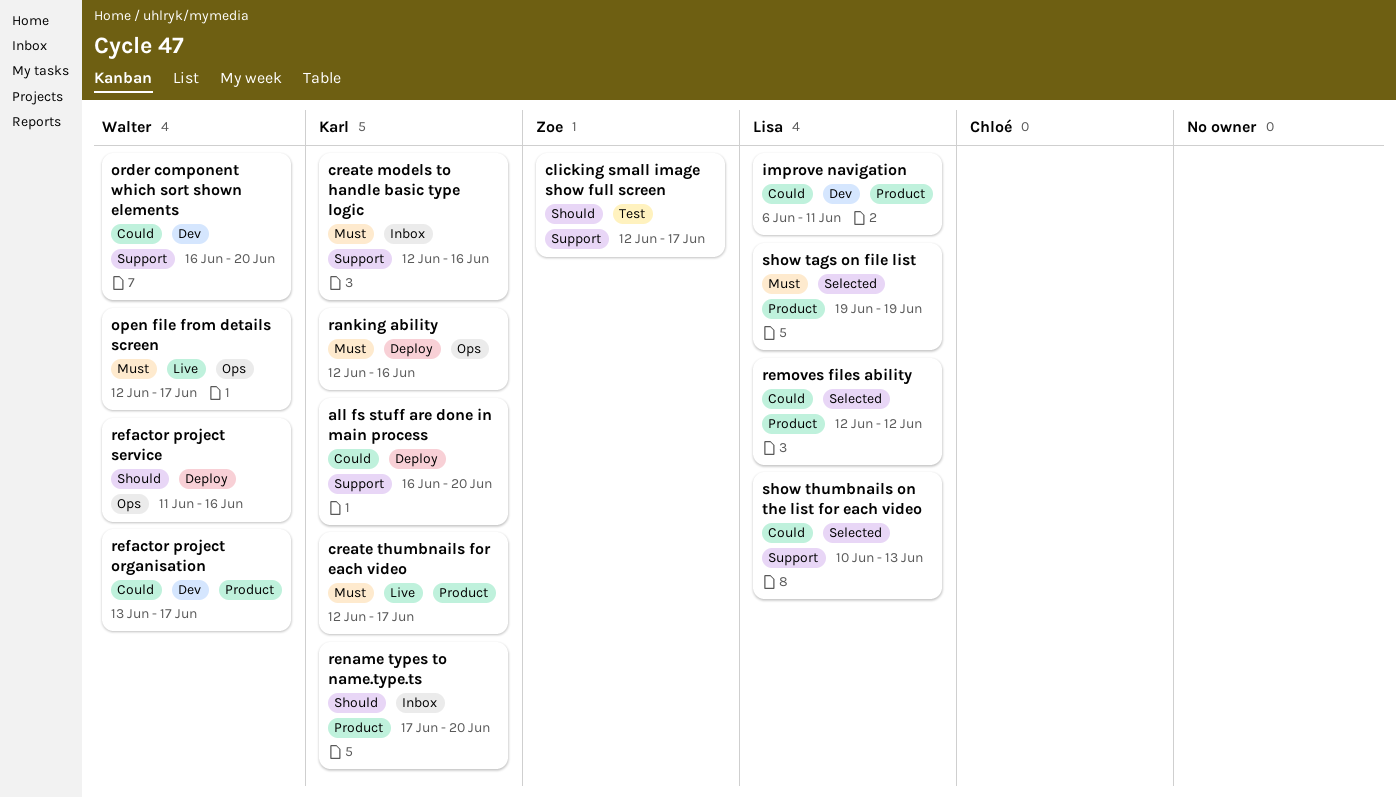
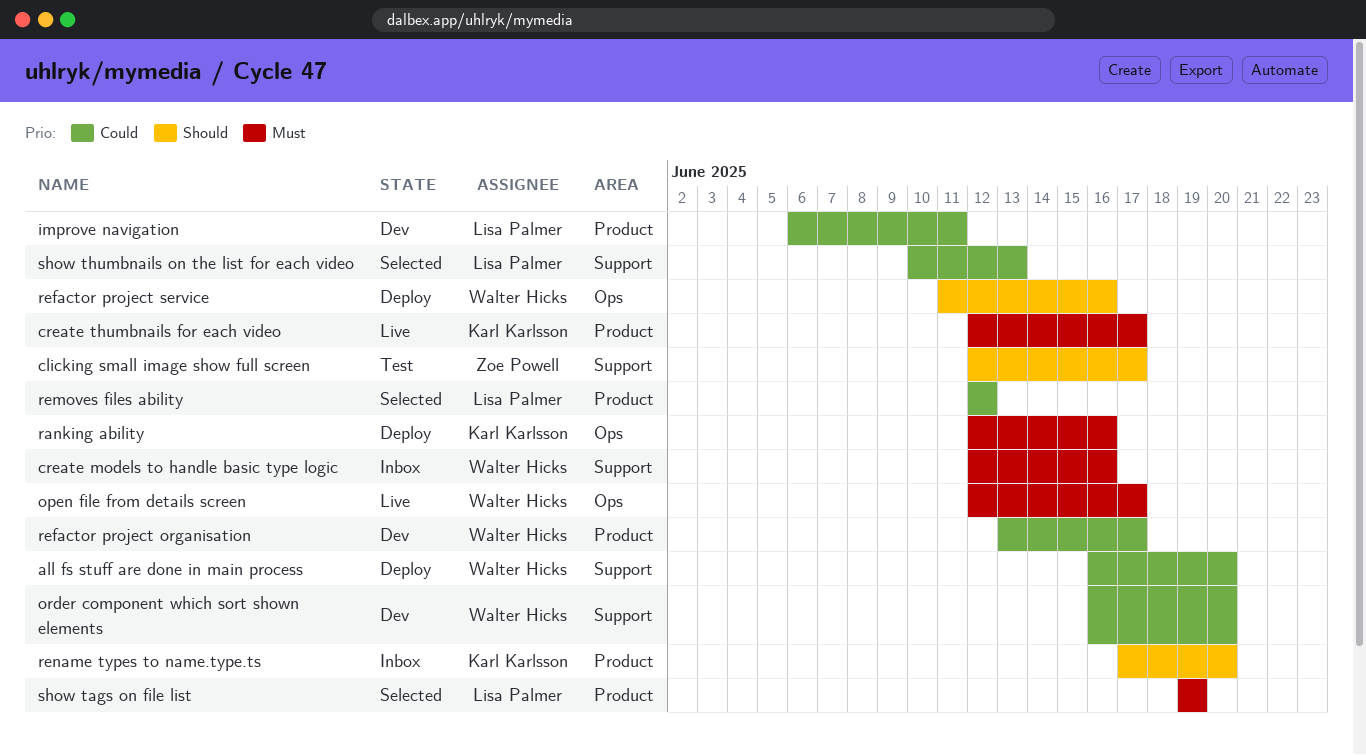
all fs stuff are done in main process, owner: Karl Karlsson -> Walter Hicks
create models to handle basic type logic, owner: Karl Karlsson -> Walter Hicks

